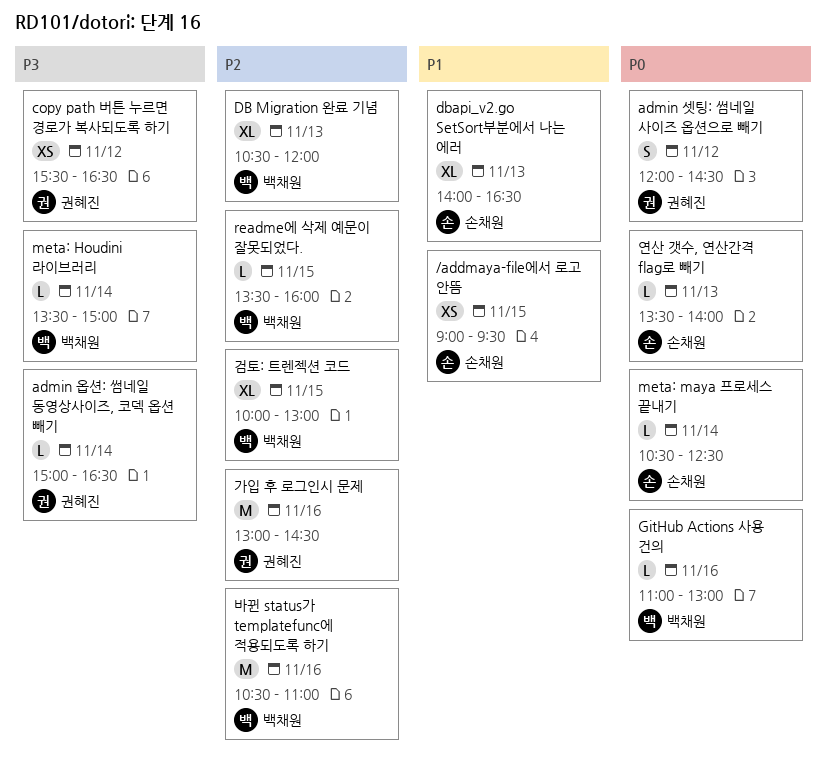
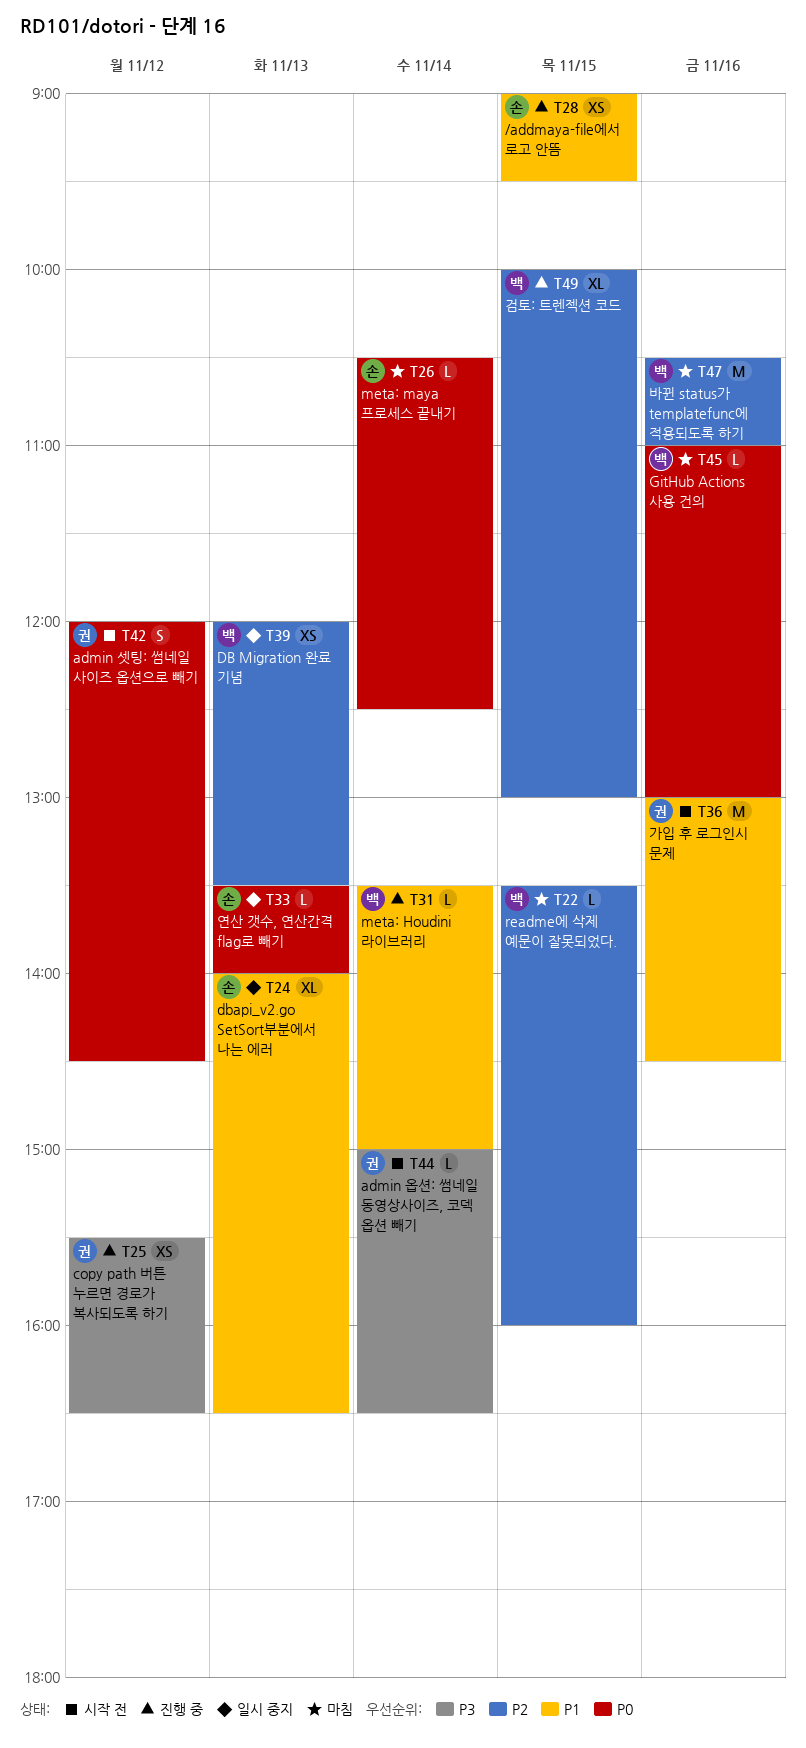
DB Migration 완료 기념, estimate: XL -> XS
DB Migration 완료 기념, begins: 10:30 -> 12:00
DB Migration 완료 기념, ends: 12:00 -> 13:30
meta: Houdini 라이브러리, priority: P3 -> P1
가입 후 로그인시 문제, priority: P2 -> P1

